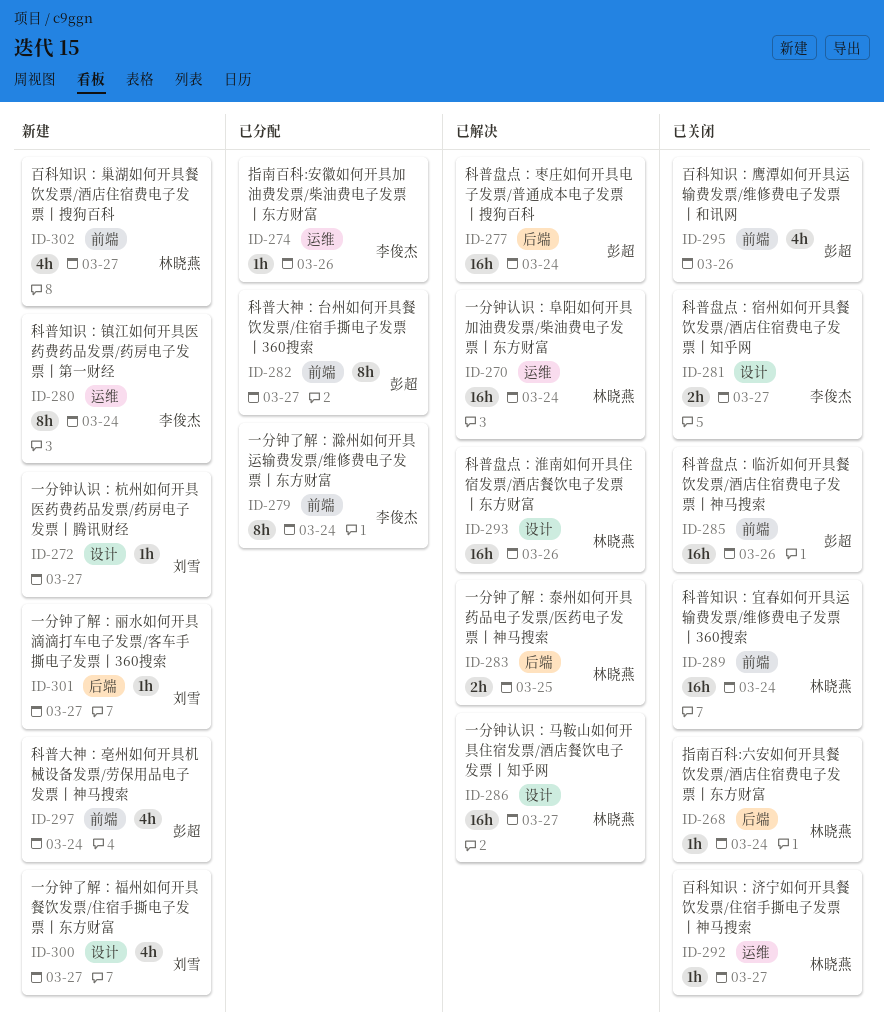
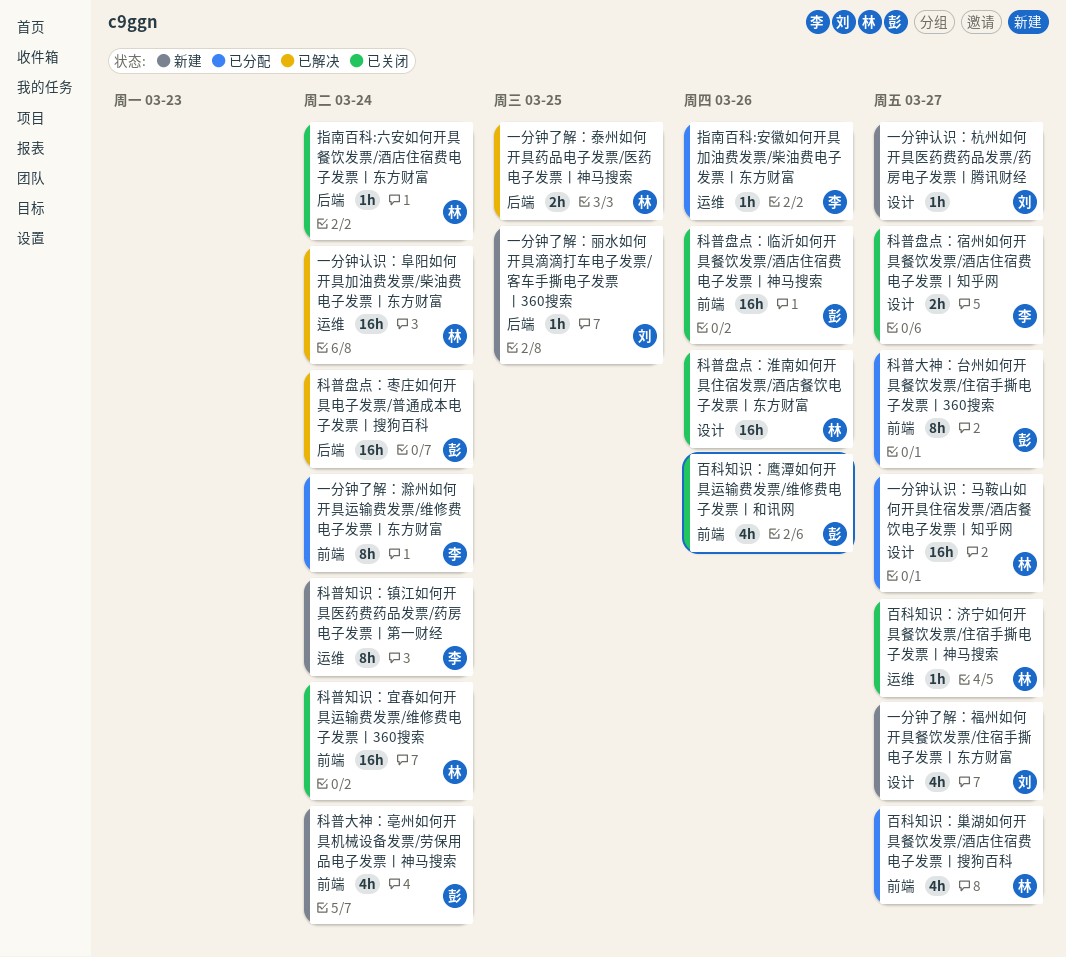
一分钟了解：丽水如何开具滴滴打车电子发票/客车手撕电子发票丨360搜索, due: Mar 27 -> Mar 25
一分钟认识：马鞍山如何开具住宿发票/酒店餐饮电子发票丨知乎网, status: 已解决 -> 已分配
百科知识：巢湖如何开具餐饮发票/酒店住宿费电子发票丨搜狗百科, status: 新建 -> 已分配
科普盘点：淮南如何开具住宿发票/酒店餐饮电子发票丨东方财富, status: 已解决 -> 已关闭

